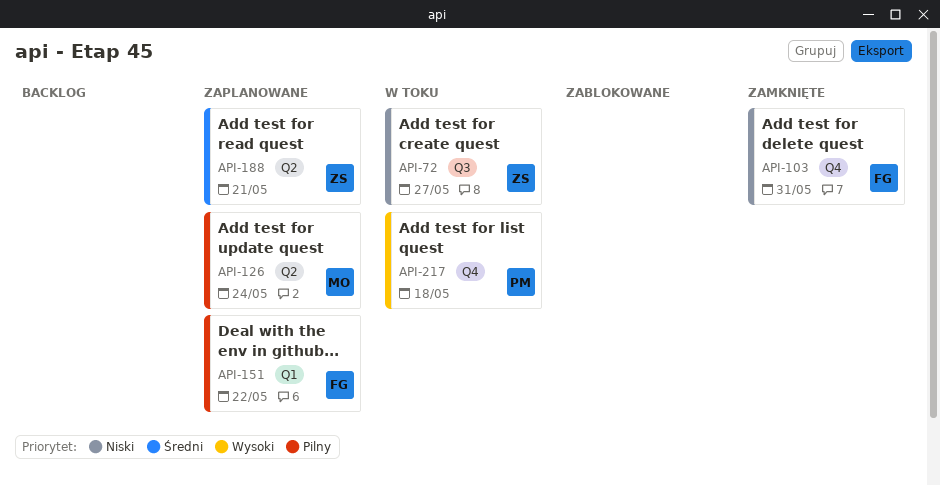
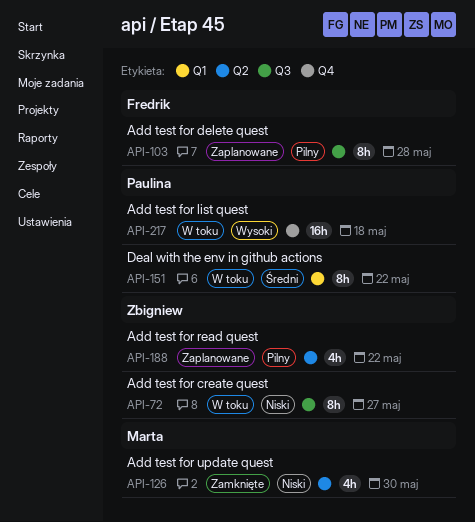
API-103, status: Zamknięte -> Zaplanowane
API-103, priority: Niski -> Pilny
API-103, label: Q4 -> Q3
API-103, due: May 31 -> May 28
API-126, status: Zaplanowane -> Zamknięte
API-126, priority: Pilny -> Niski
API-126, due: May 24 -> May 30
API-151, status: Zaplanowane -> W toku
API-151, owner: Fredrik -> Paulina
API-151, priority: Pilny -> Średni
API-188, priority: Średni -> Pilny
API-188, due: May 21 -> May 22

